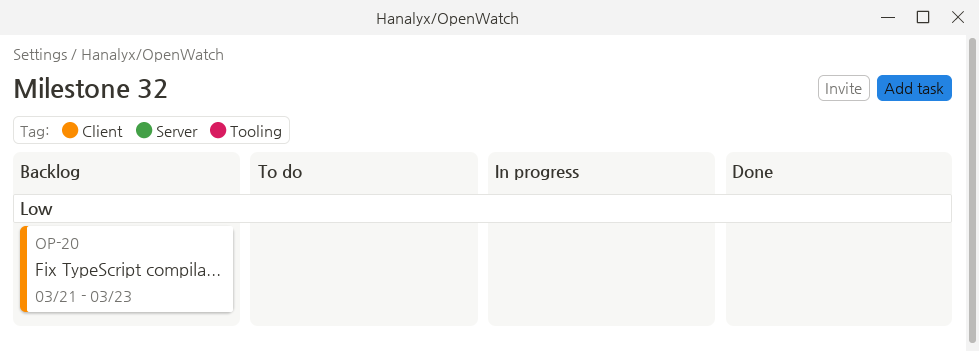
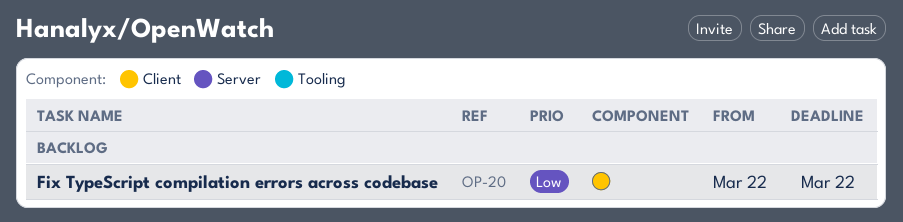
OP-20, start: Mar 21 -> Mar 22
OP-20, due: Mar 23 -> Mar 22

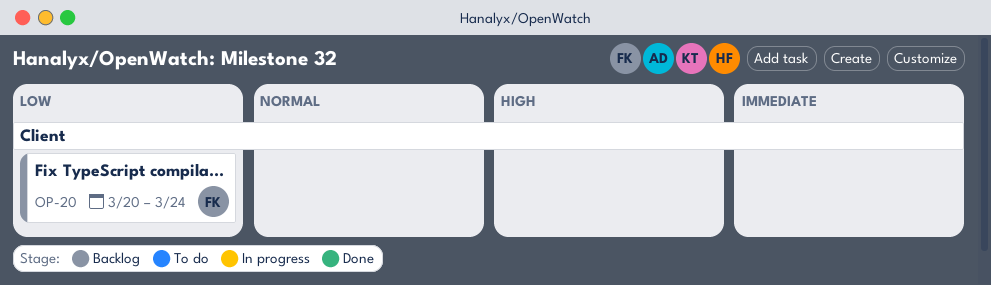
OP-20, start: Mar 22 -> Mar 20
OP-20, due: Mar 22 -> Mar 24

